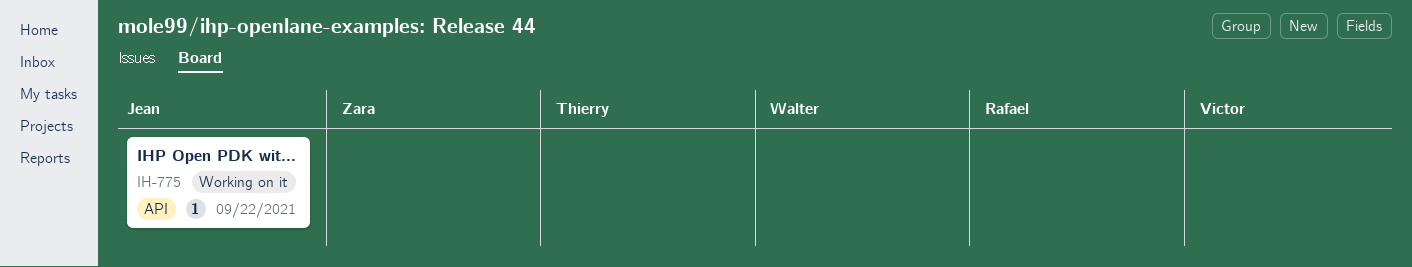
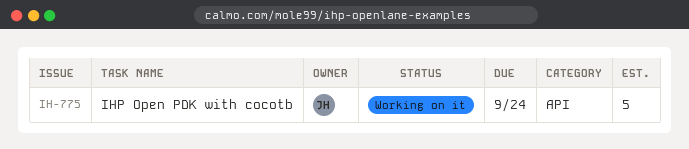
IH-775, estimate: 1 -> 5
IH-775, due: Sep 22 -> Sep 24

